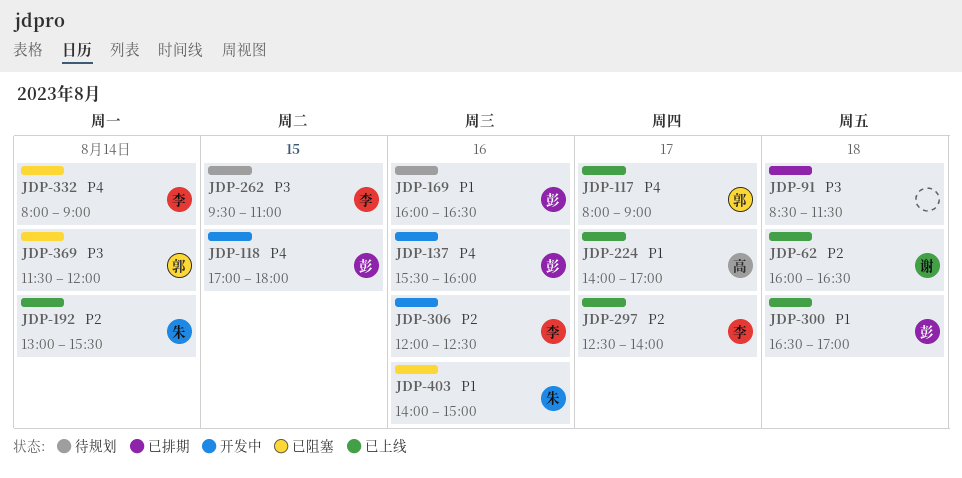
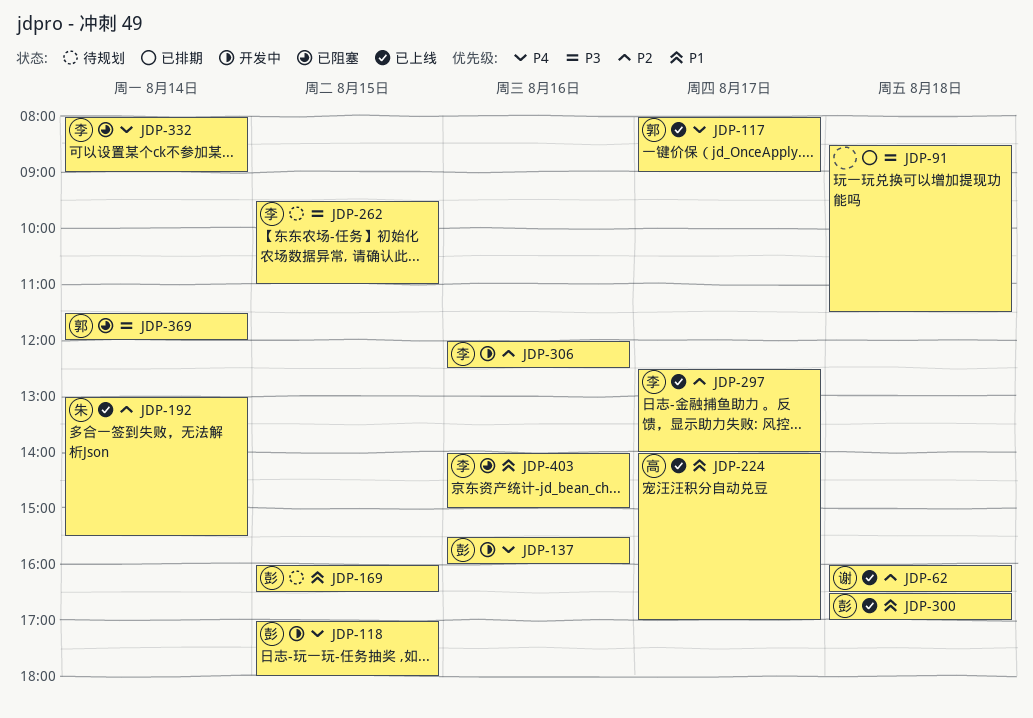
JDP-169, day: Aug 16 -> Aug 15
JDP-403, owner: 朱 -> 李

